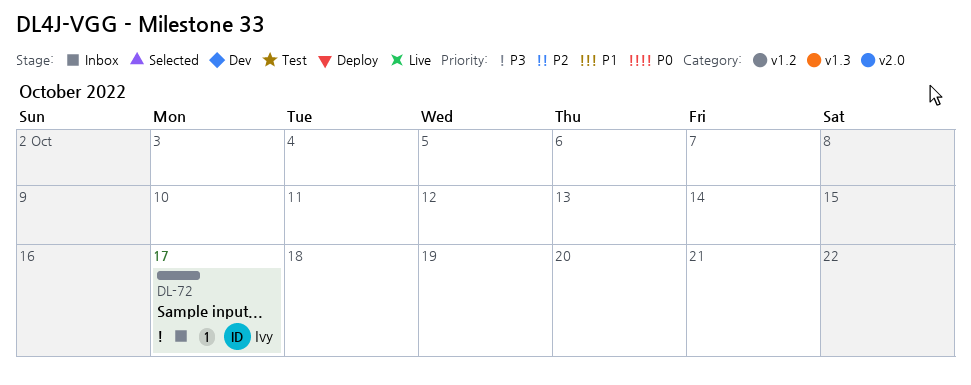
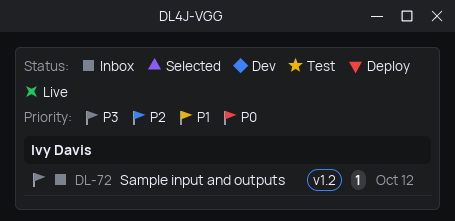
DL-72, due: Oct 17 -> Oct 12

